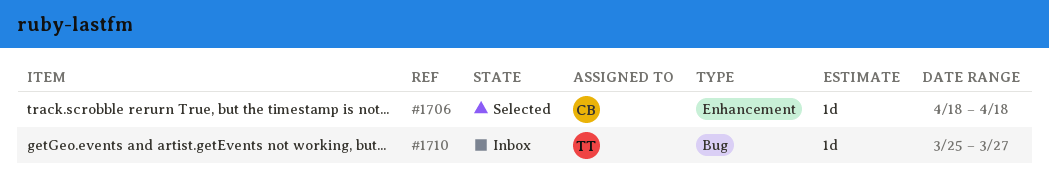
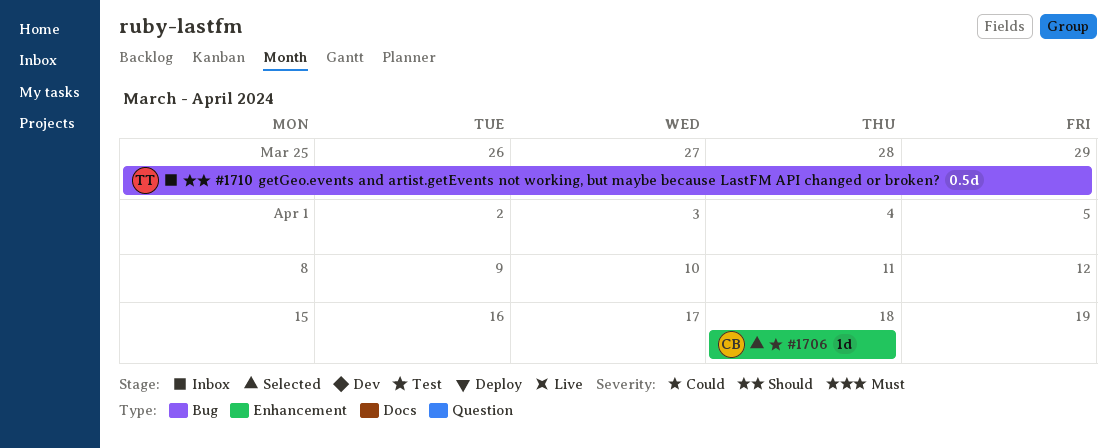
#1710, estimate: 1d -> 0.5d
#1710, due: Mar 27 -> Mar 29

